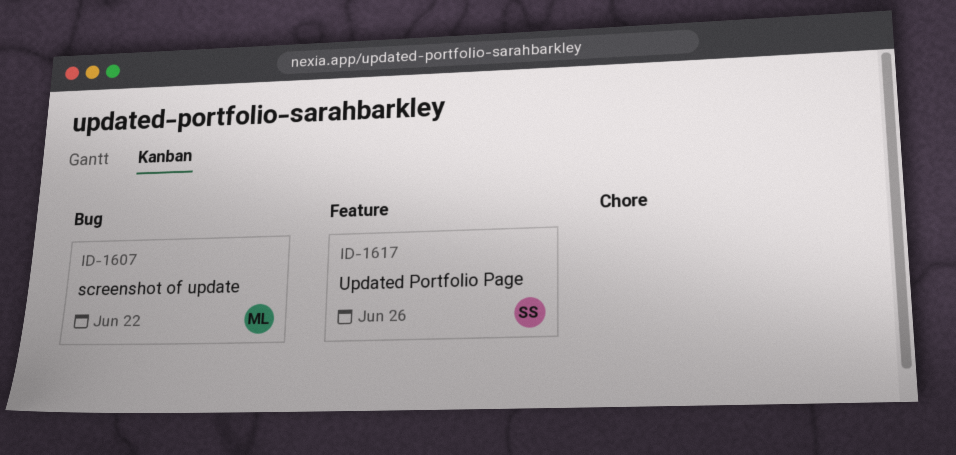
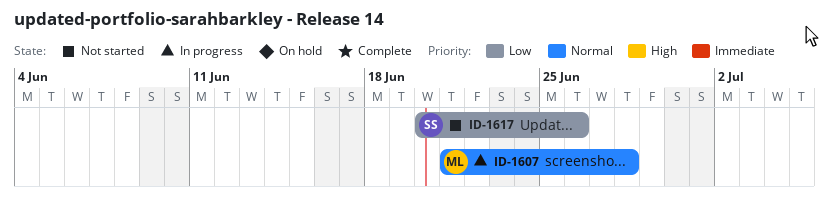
ID-1607, due: Jun 22 -> Jun 28

